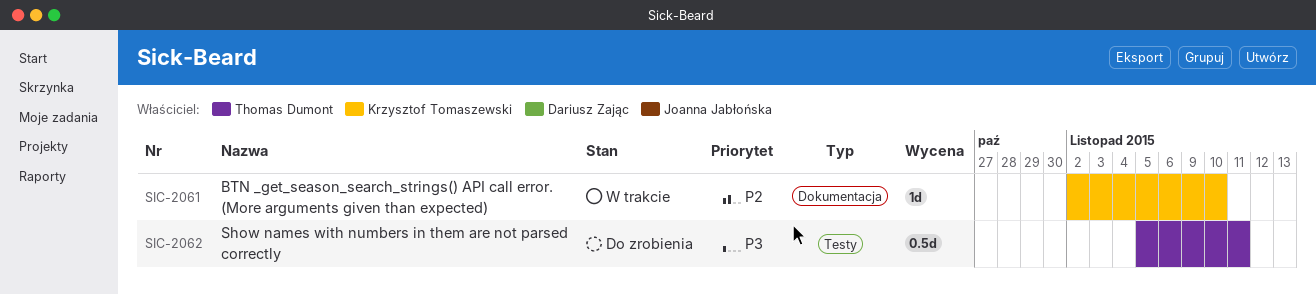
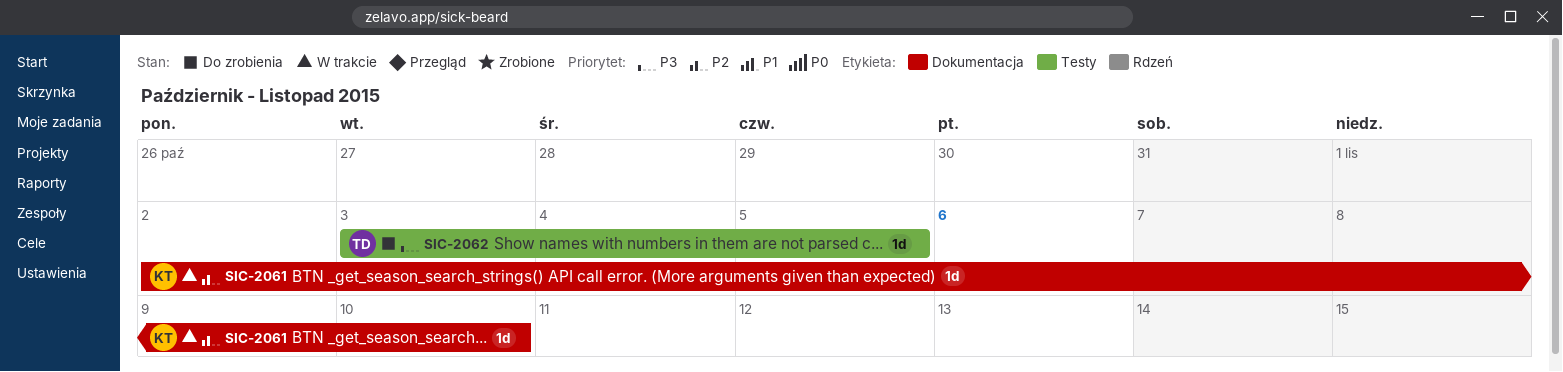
SIC-2062, estimate: 0.5d -> 1d
SIC-2062, start: Nov 5 -> Nov 3
SIC-2062, due: Nov 11 -> Nov 5

